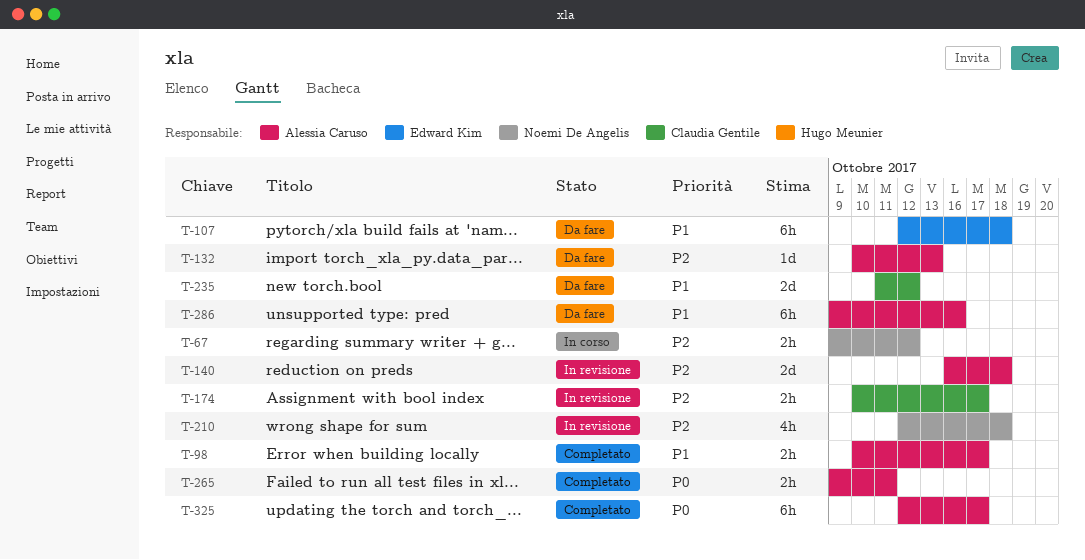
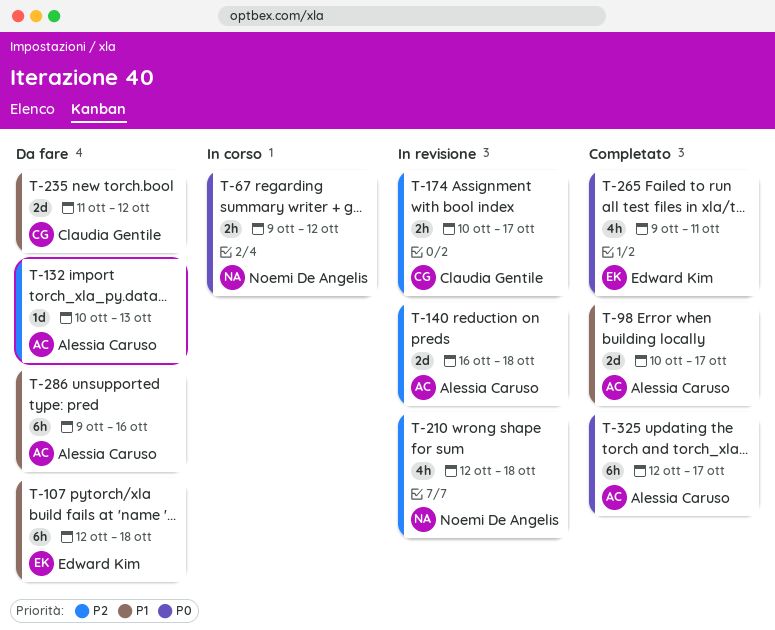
T-67, priority: P2 -> P0
T-98, estimate: 2h -> 2d
T-265, owner: Alessia Caruso -> Edward Kim
T-265, estimate: 2h -> 4h

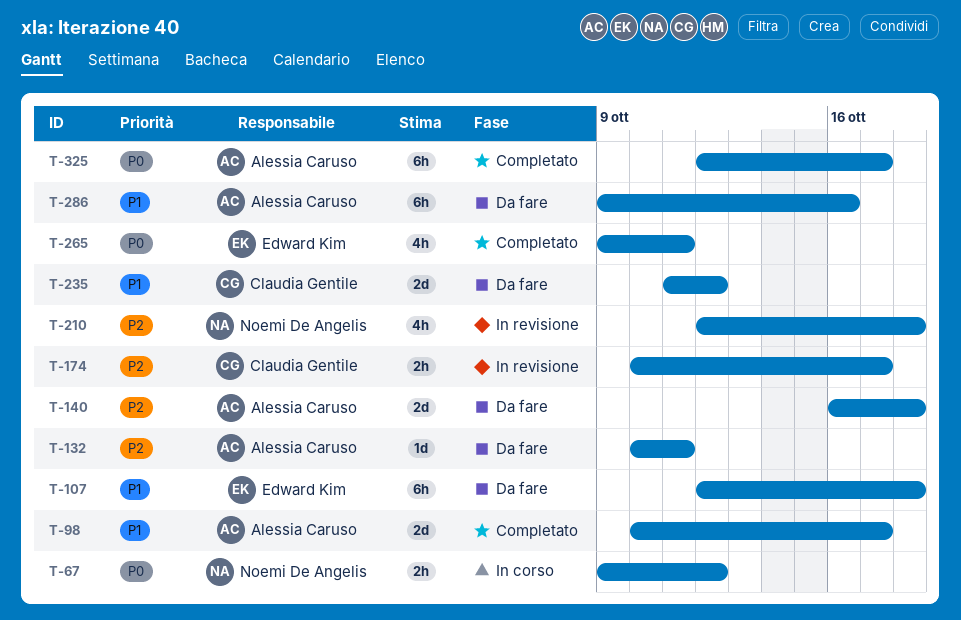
T-132, due: Oct 13 -> Oct 11
T-140, status: In revisione -> Da fare

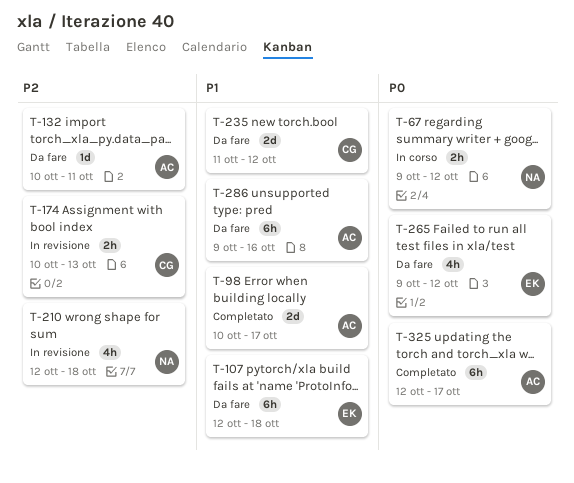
T-140: present -> none
T-174, due: Oct 17 -> Oct 13
T-265, status: Completato -> Da fare
T-265, due: Oct 11 -> Oct 12

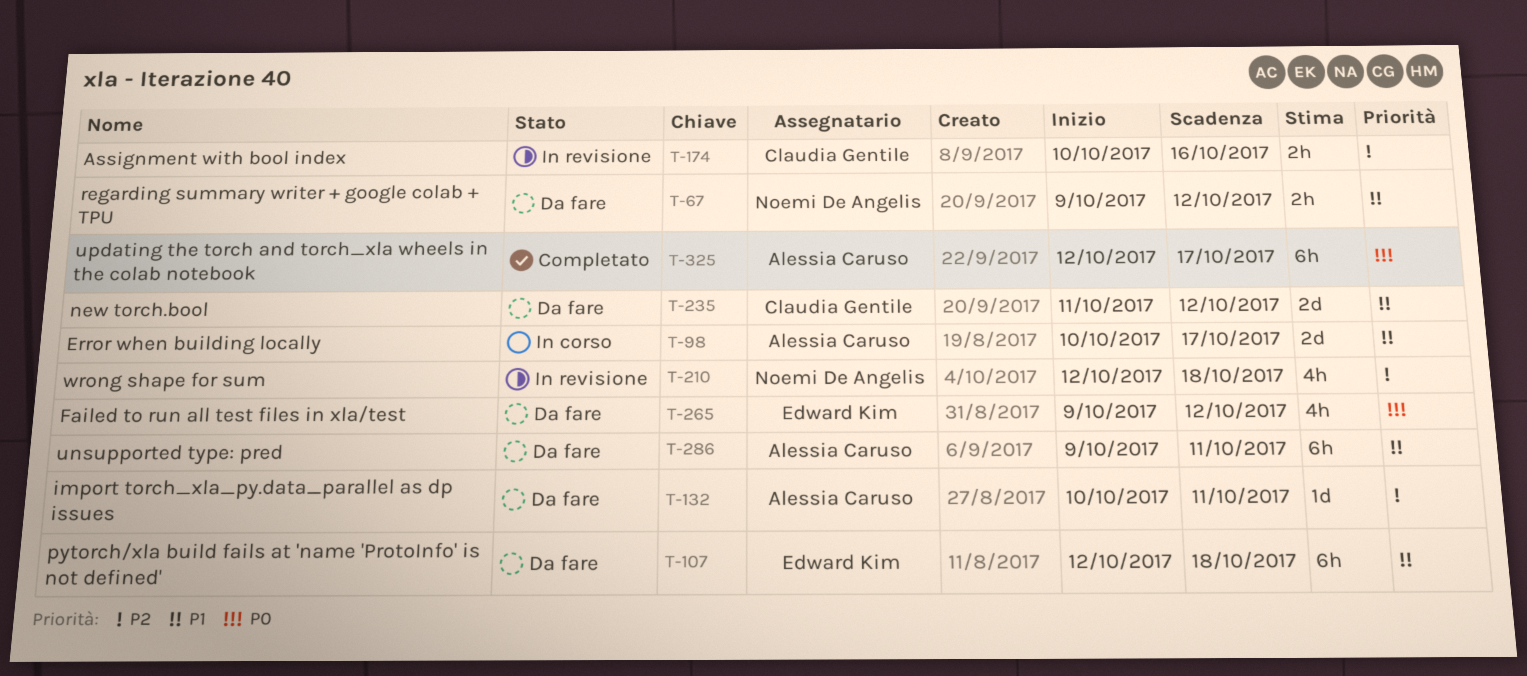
T-67, status: In corso -> Da fare
T-67, priority: P0 -> P1
T-98, status: Completato -> In corso
T-174, due: Oct 13 -> Oct 16
T-286, due: Oct 16 -> Oct 11

